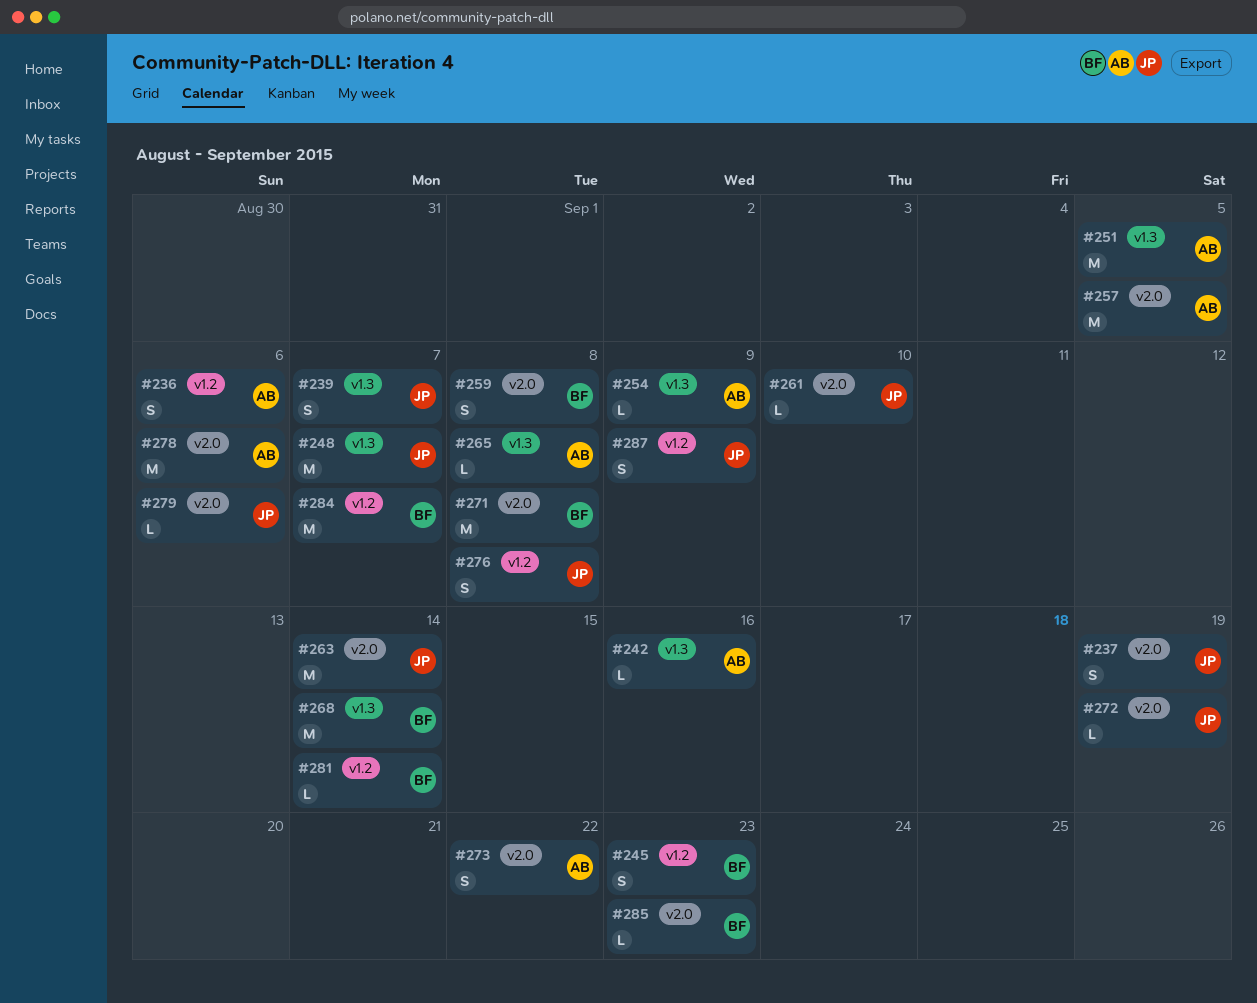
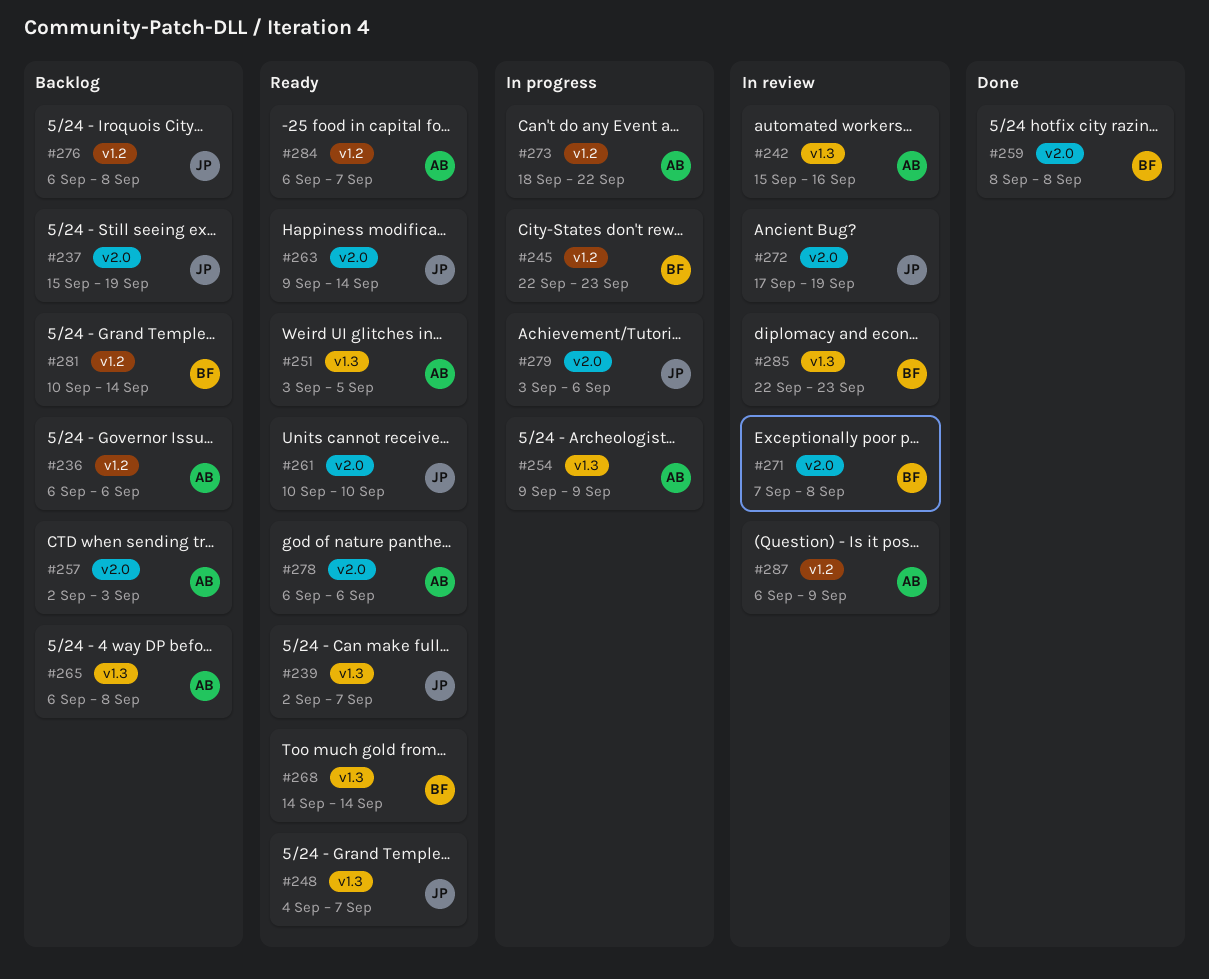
#257, due: Sep 5 -> Sep 3
#273, label: v2.0 -> v1.2
#284, owner: BF -> AB
#285, label: v2.0 -> v1.3
#287, owner: JP -> AB

